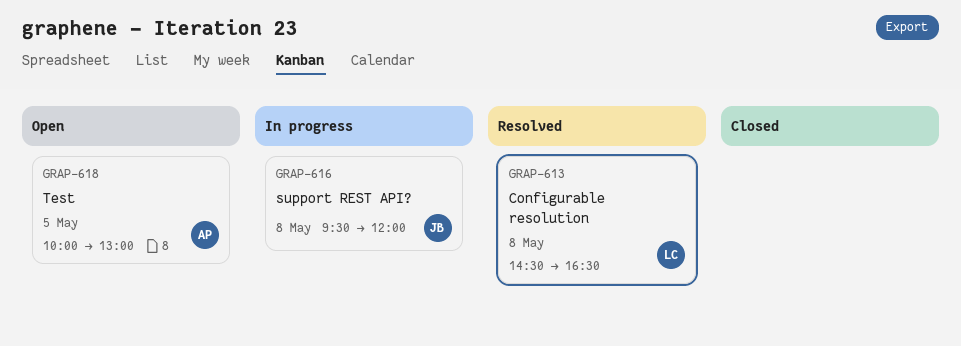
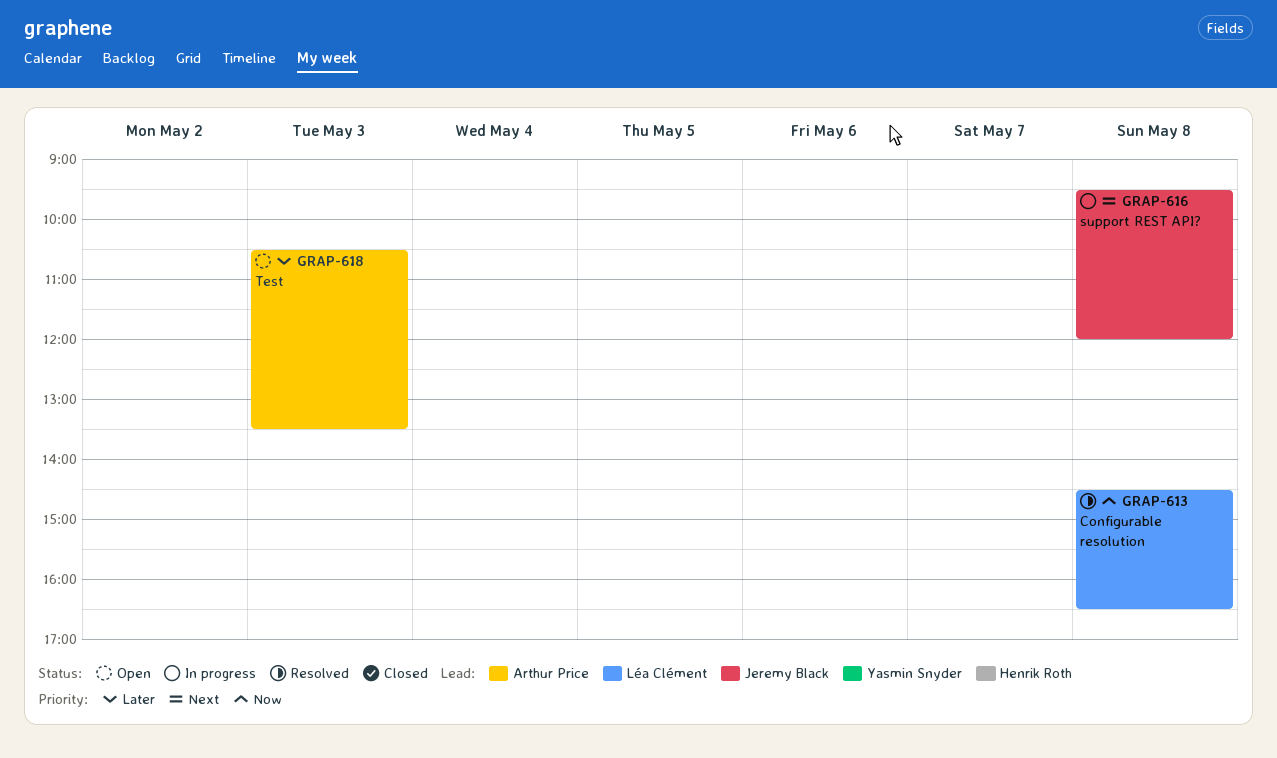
GRAP-618, day: May 5 -> May 3
GRAP-618, begins: 10:00 -> 10:30
GRAP-618, ends: 13:00 -> 13:30

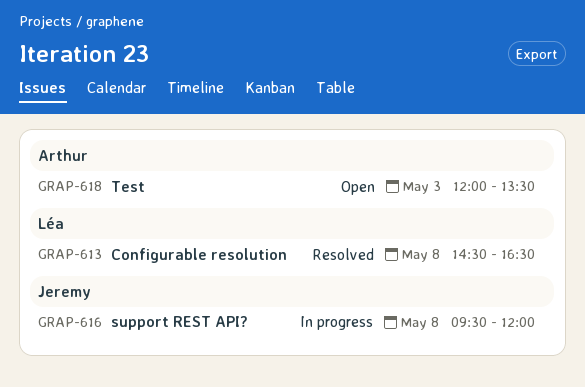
GRAP-618, begins: 10:30 -> 12:00

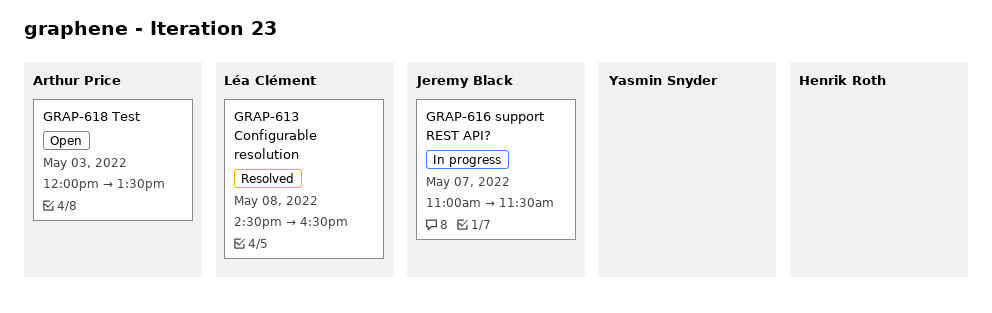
GRAP-616, day: May 8 -> May 7
GRAP-616, begins: 09:30 -> 11:00
GRAP-616, ends: 12:00 -> 11:30

